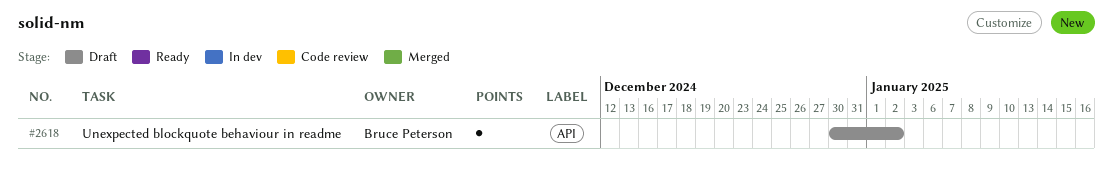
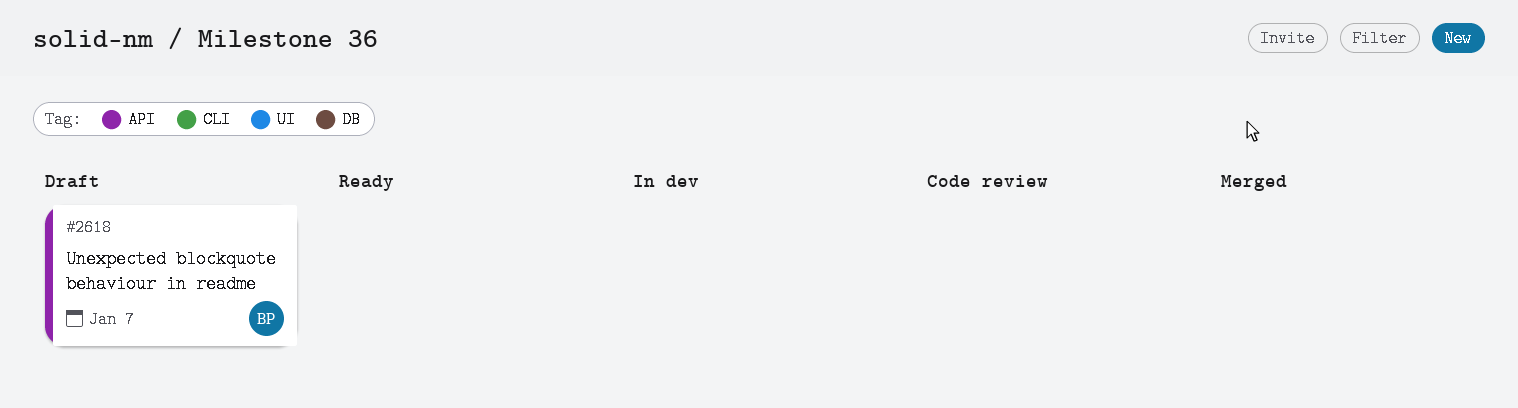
#2618, due: Jan 2 -> Jan 7

